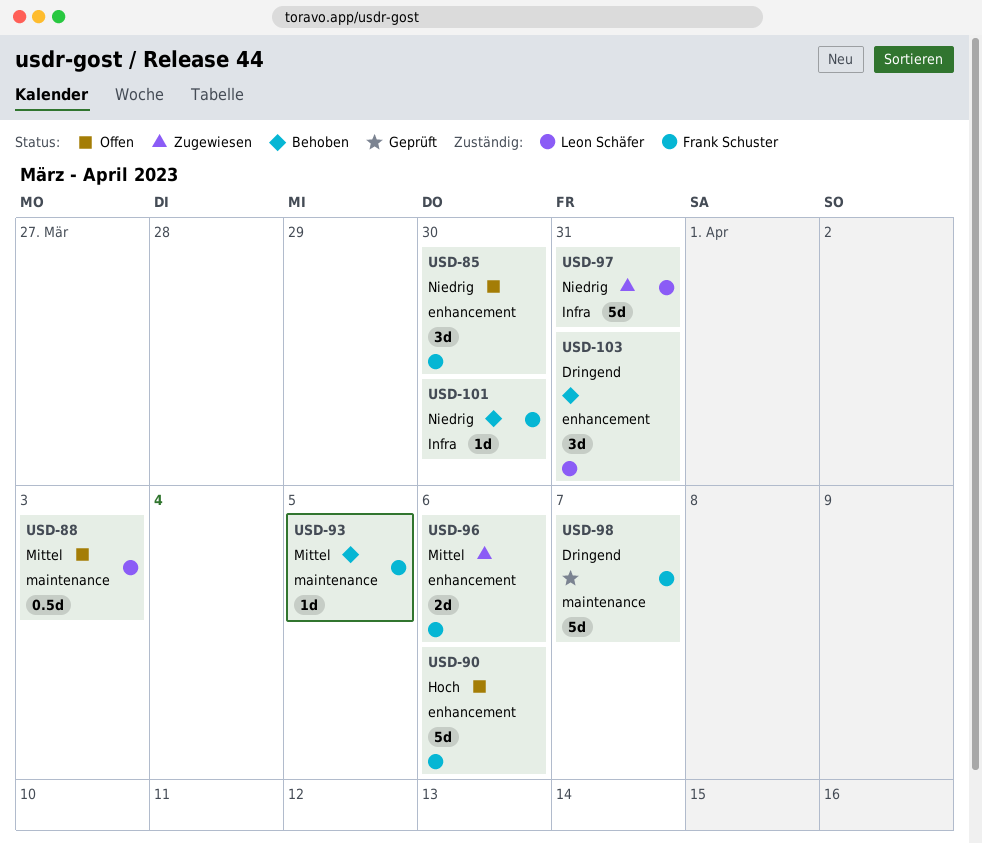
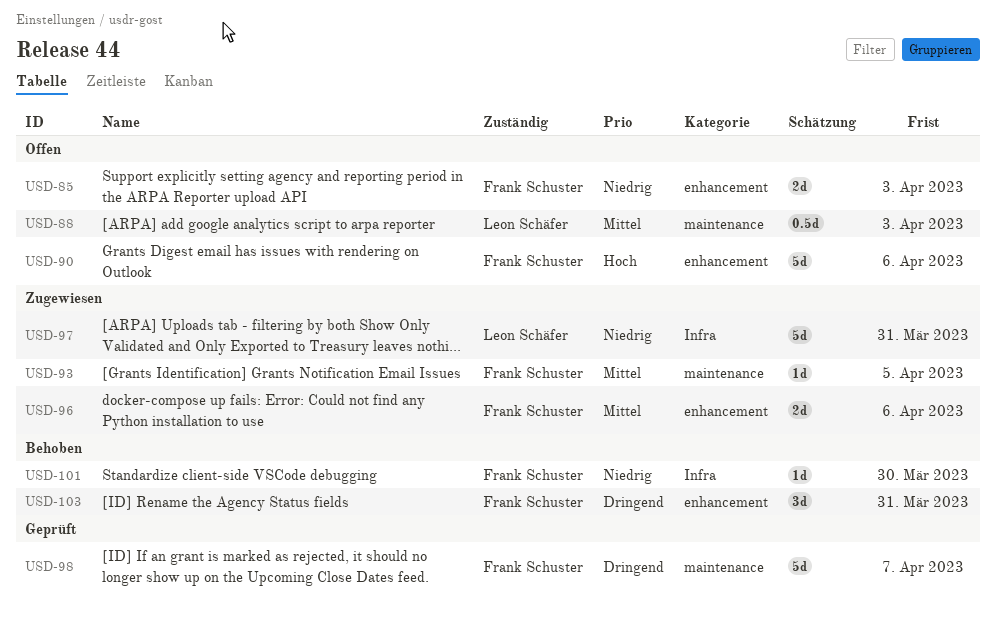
USD-85, estimate: 3d -> 2d
USD-85, due: Mar 30 -> Apr 3
USD-93, status: Behoben -> Zugewiesen
USD-103, owner: Leon Schäfer -> Frank Schuster

